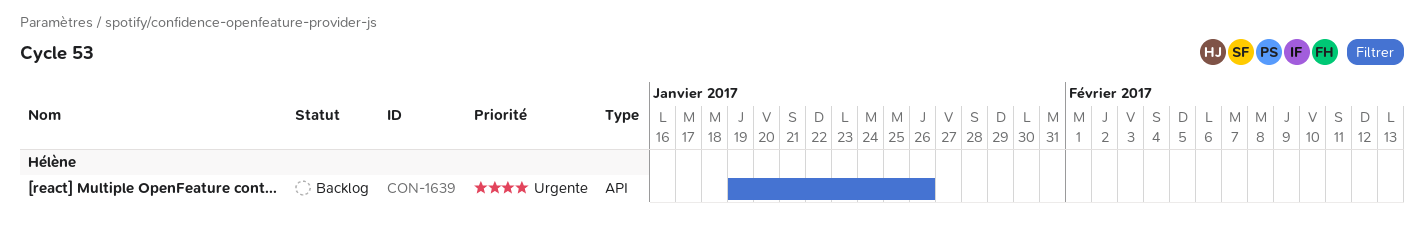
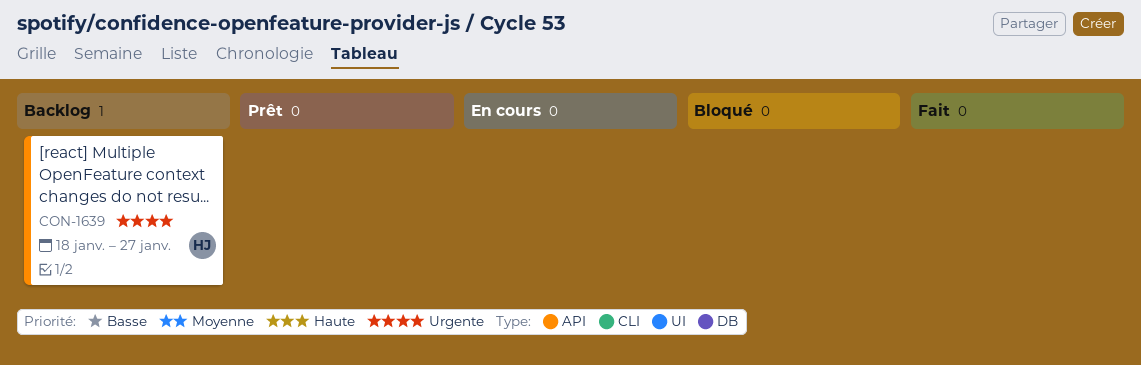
CON-1639, start: Jan 19 -> Jan 18
CON-1639, due: Jan 26 -> Jan 27

